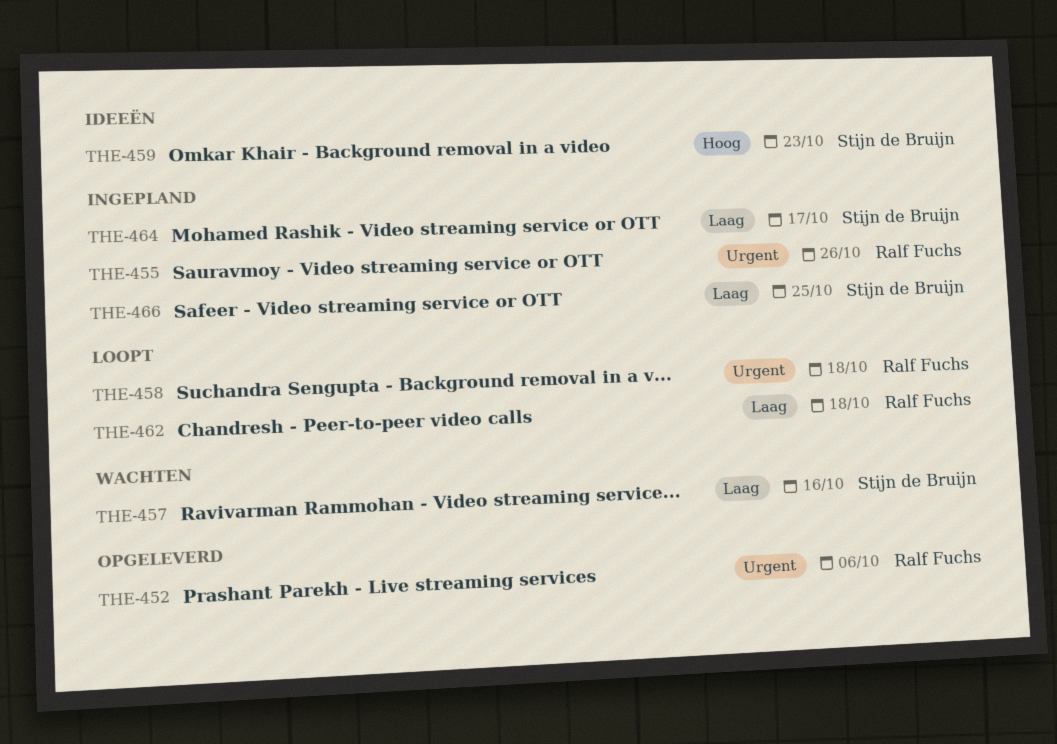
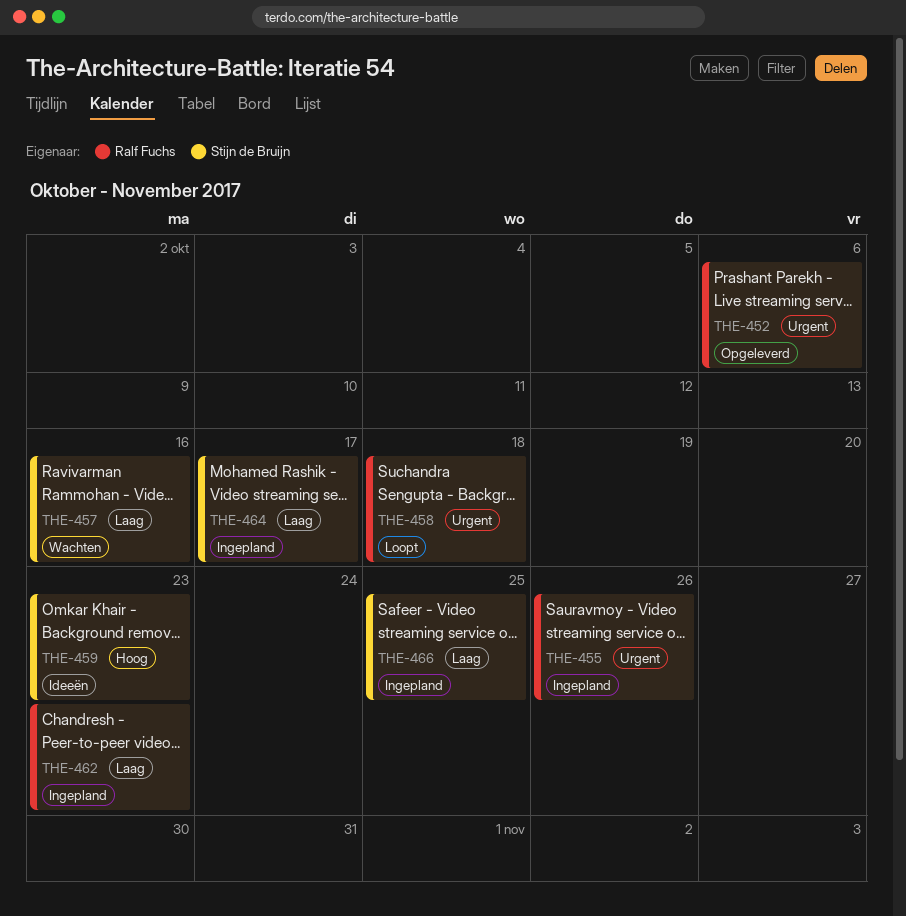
THE-462, status: Loopt -> Ingepland
THE-462, due: Oct 18 -> Oct 23

